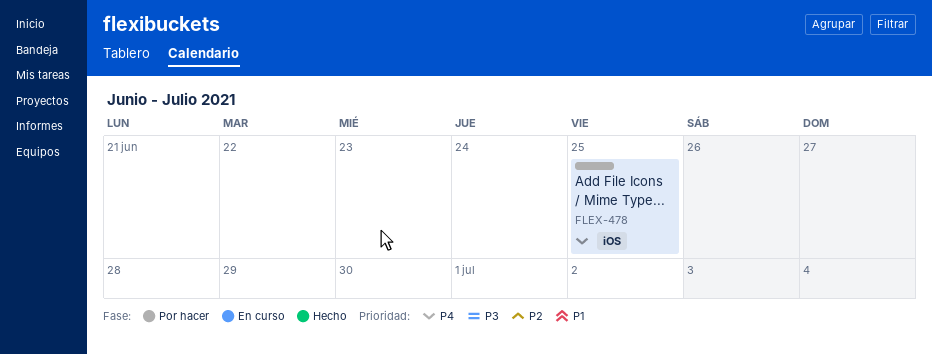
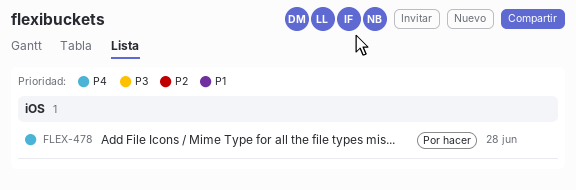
FLEX-478, due: Jun 25 -> Jun 28

